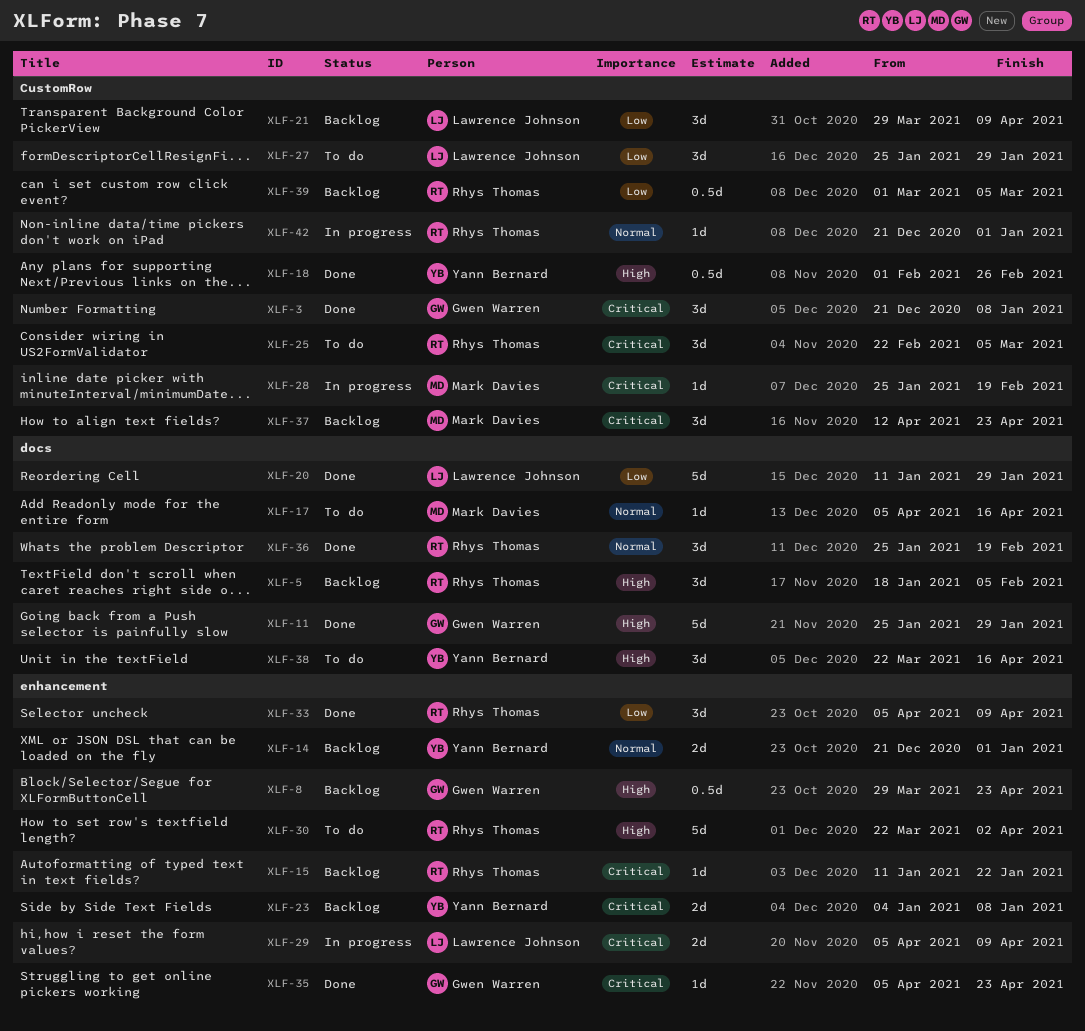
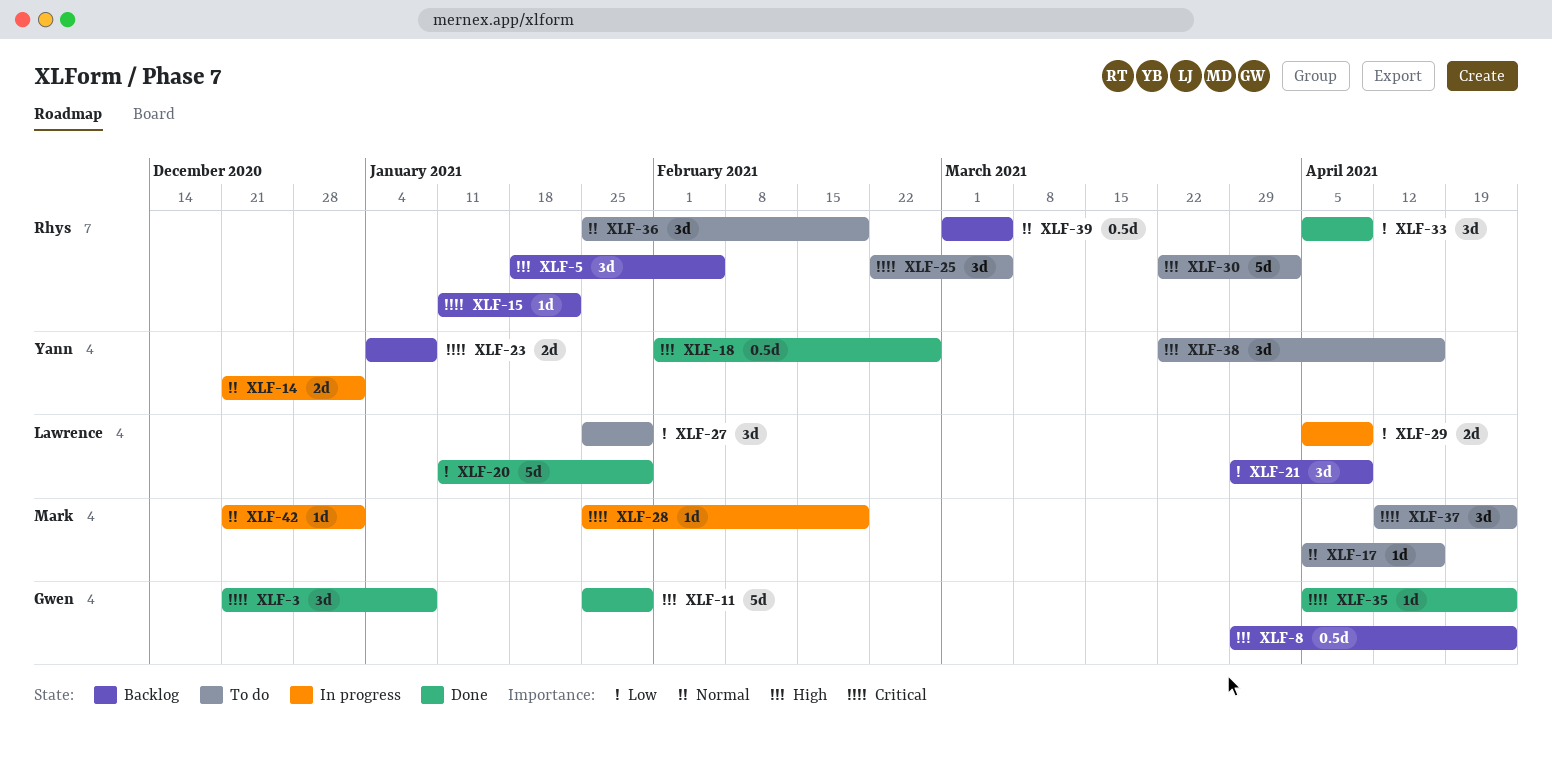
XLF-14, status: Backlog -> In progress
XLF-29, priority: Critical -> Low
XLF-36, status: Done -> To do
XLF-37, status: Backlog -> To do
XLF-39, priority: Low -> Normal
XLF-42, owner: Rhys Thomas -> Mark Davies

